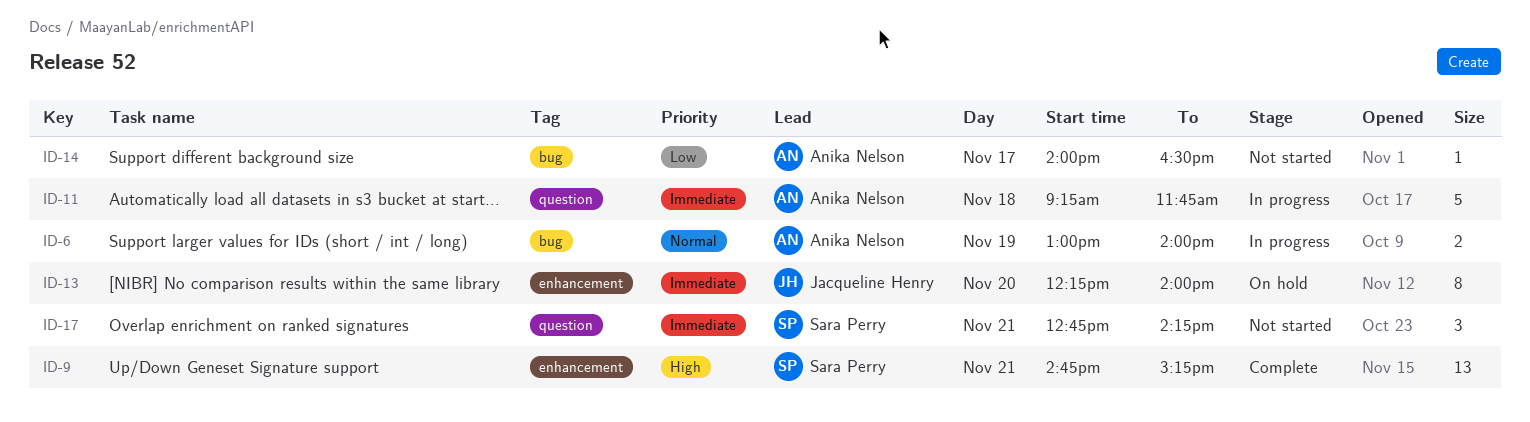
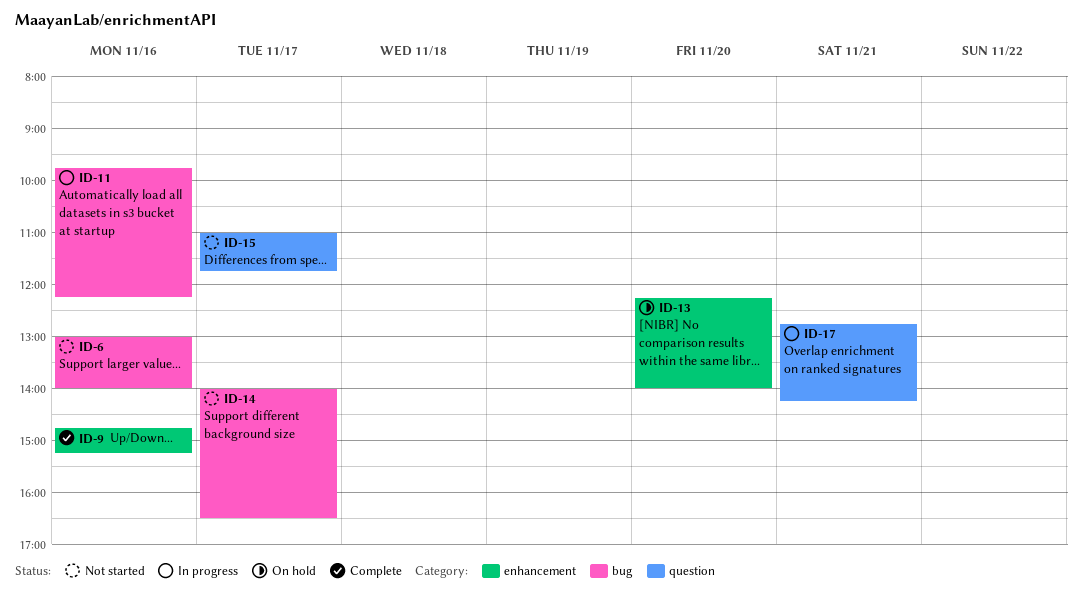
ID-6, status: In progress -> Not started
ID-6, day: Nov 19 -> Nov 16
ID-9, day: Nov 21 -> Nov 16
ID-11, label: question -> bug
ID-11, day: Nov 18 -> Nov 16
ID-11, begins: 09:15 -> 09:45
ID-11, ends: 11:45 -> 12:15
ID-15: none -> present
ID-17, status: Not started -> In progress

